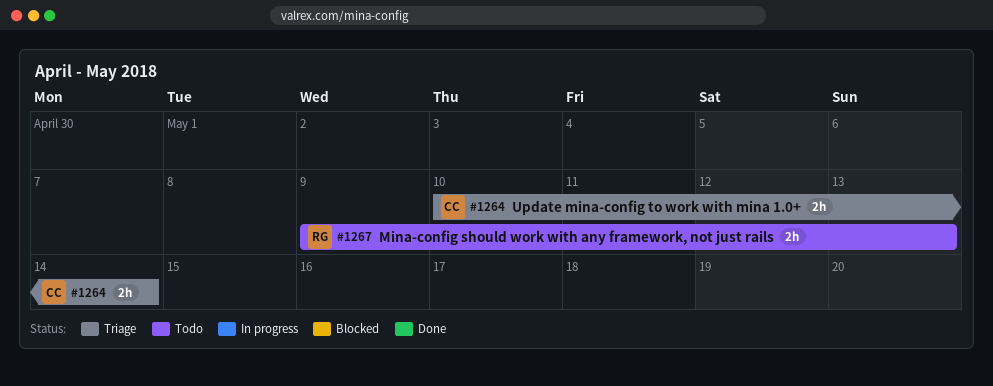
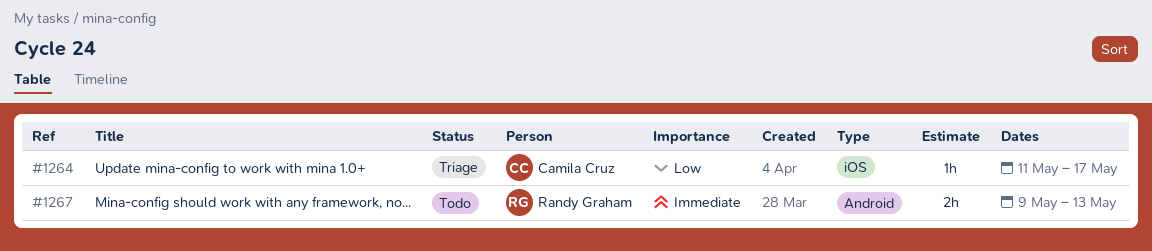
#1264, estimate: 2h -> 1h
#1264, start: May 10 -> May 11
#1264, due: May 14 -> May 17

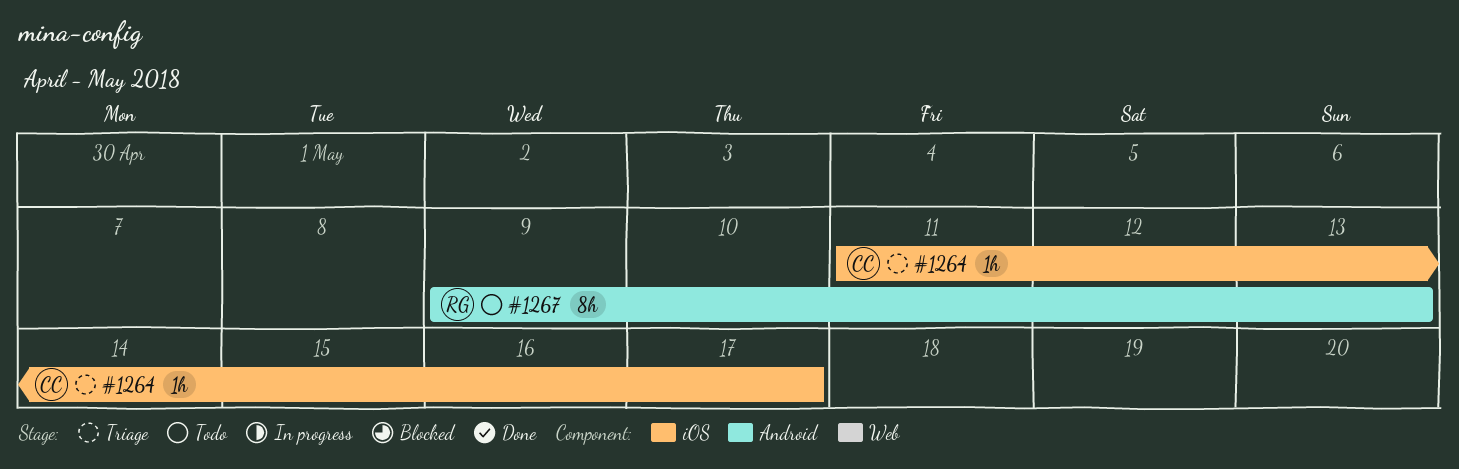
#1267, estimate: 2h -> 8h

